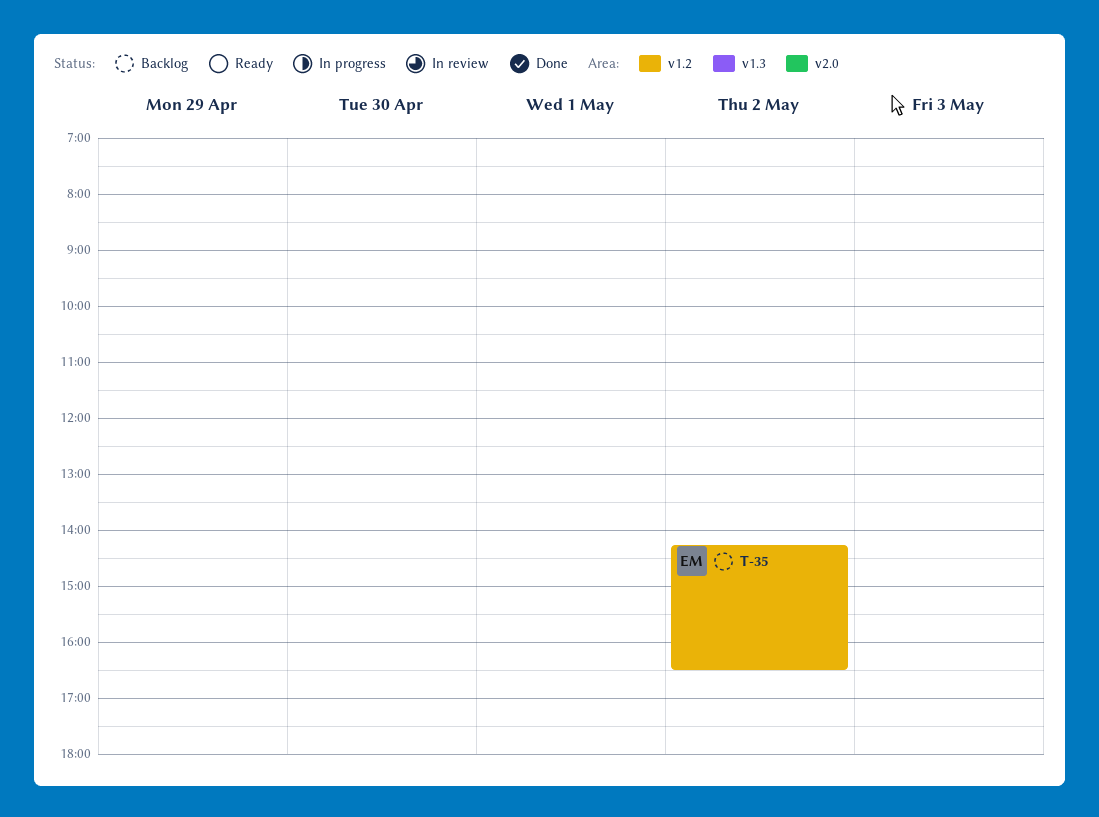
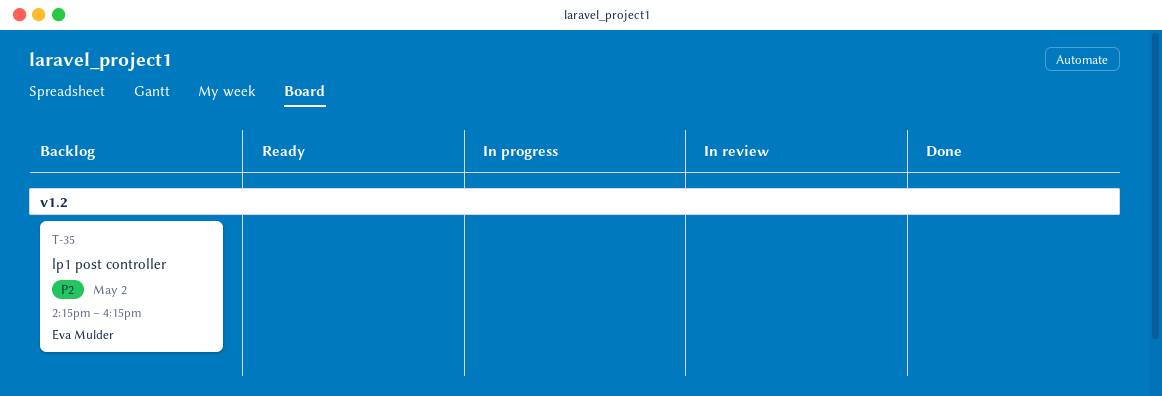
T-35, ends: 16:30 -> 16:15

